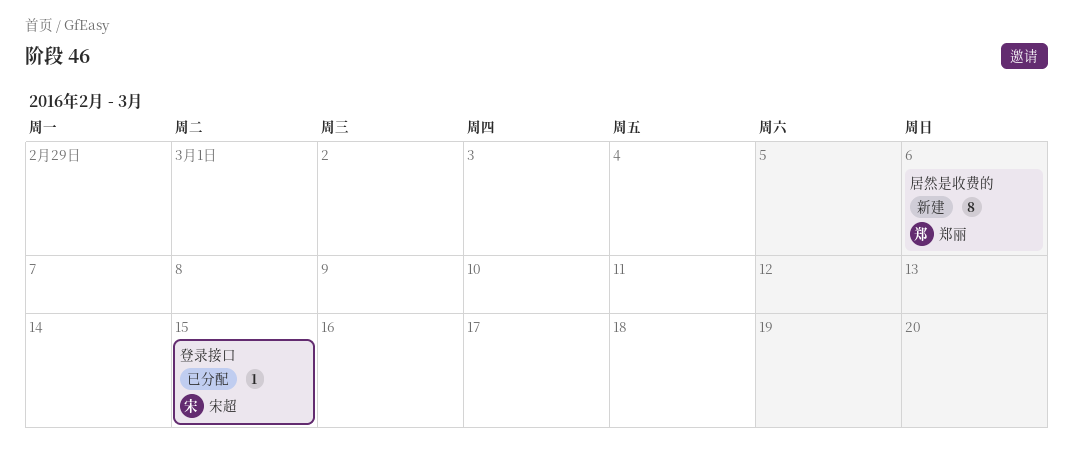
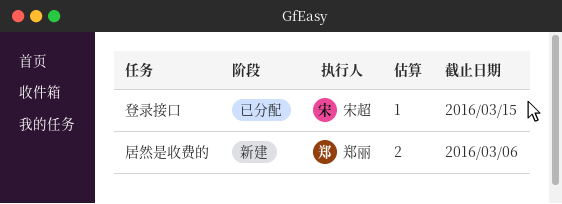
居然是收费的, estimate: 8 -> 2

